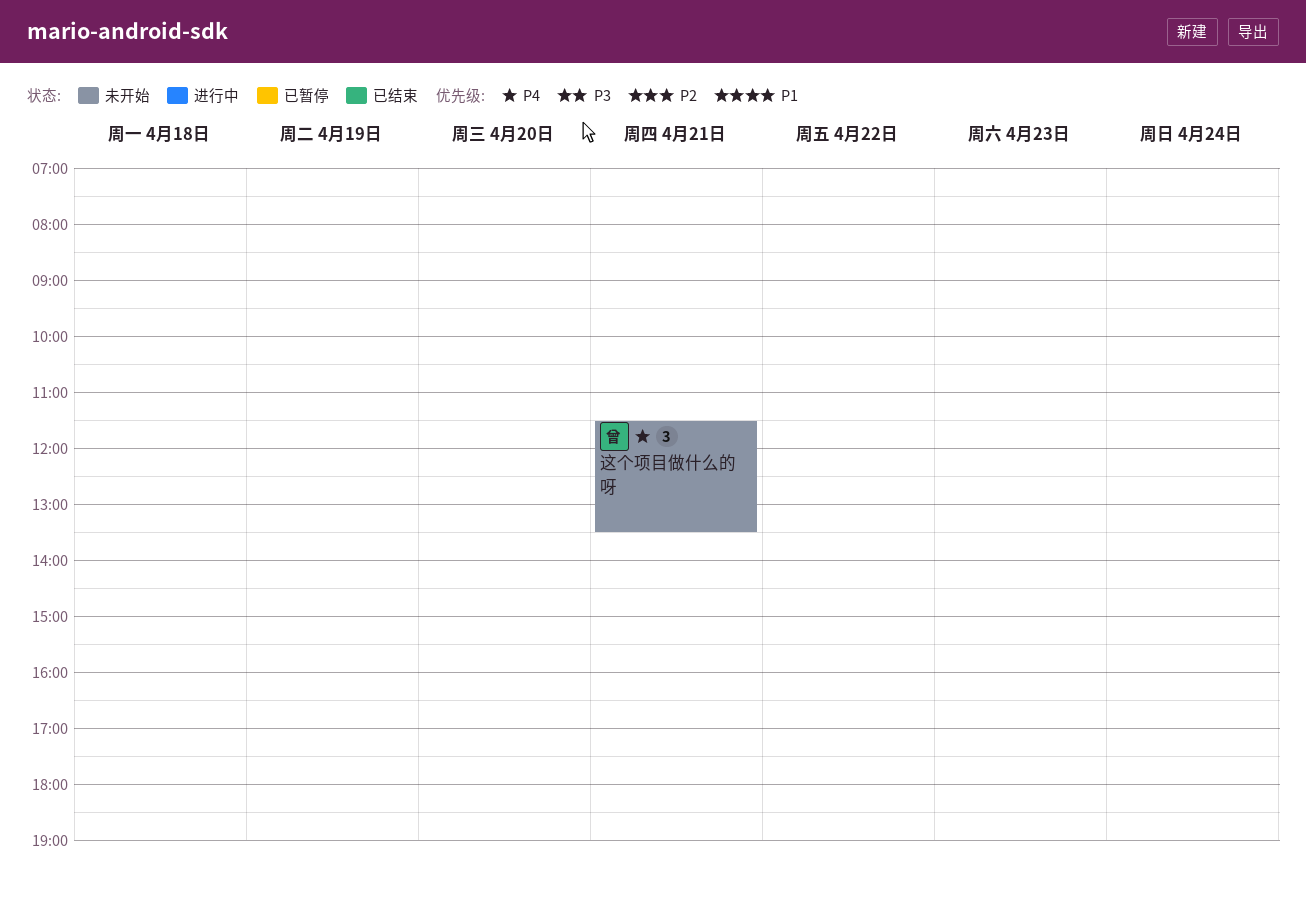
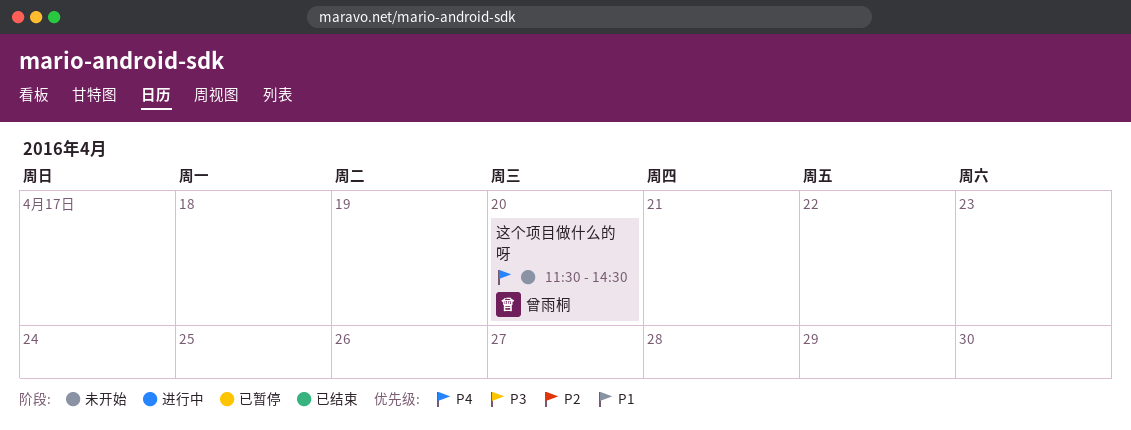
这个项目做什么的呀, day: Apr 21 -> Apr 20
这个项目做什么的呀, ends: 13:30 -> 14:30

